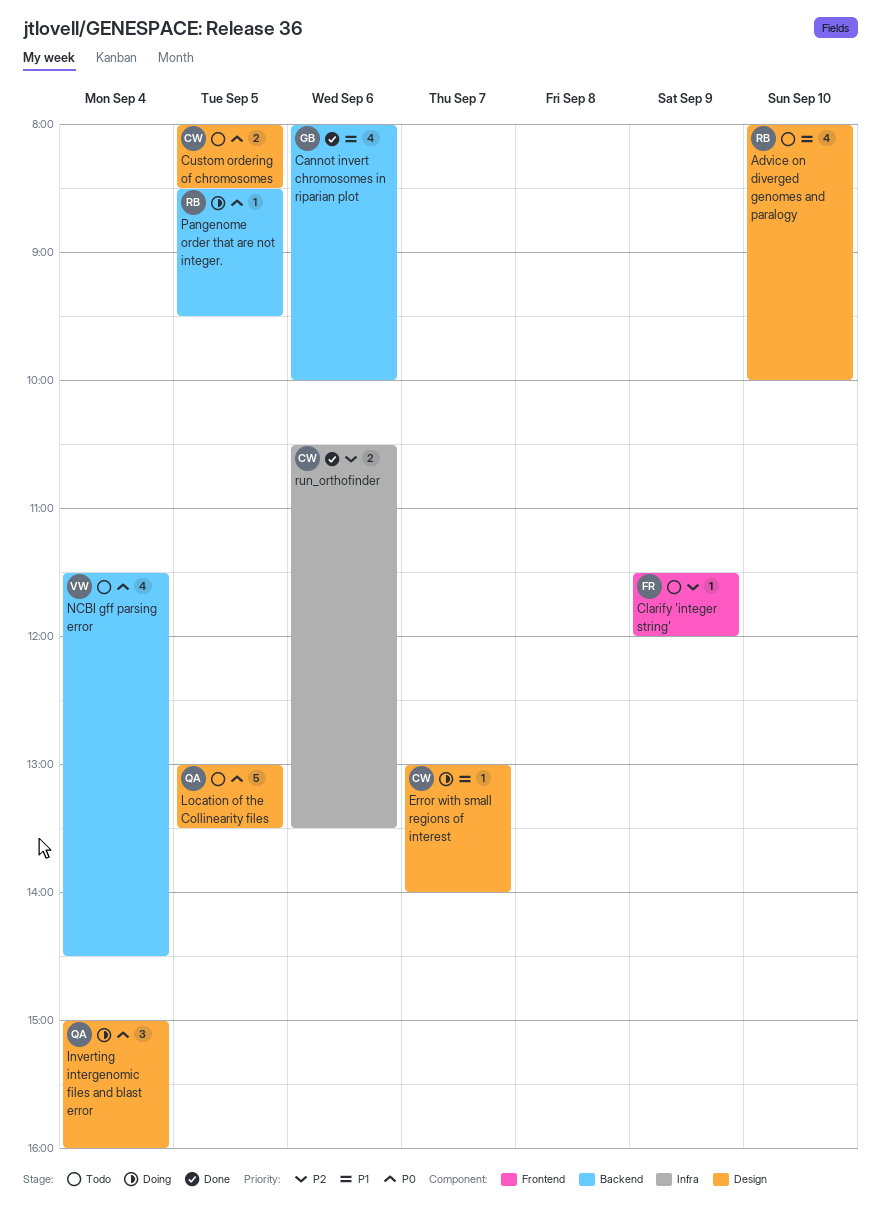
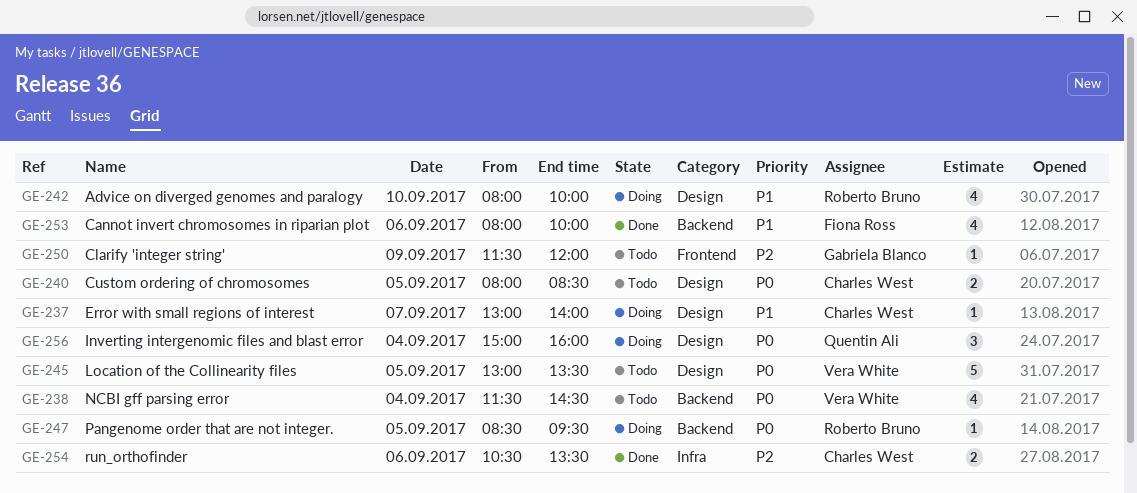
Advice on diverged genomes and paralogy, status: Todo -> Doing
Cannot invert chromosomes in riparian plot, owner: Gabriela Blanco -> Fiona Ross
Clarify 'integer string', owner: Fiona Ross -> Gabriela Blanco
Location of the Collinearity files, owner: Quentin Ali -> Vera White

